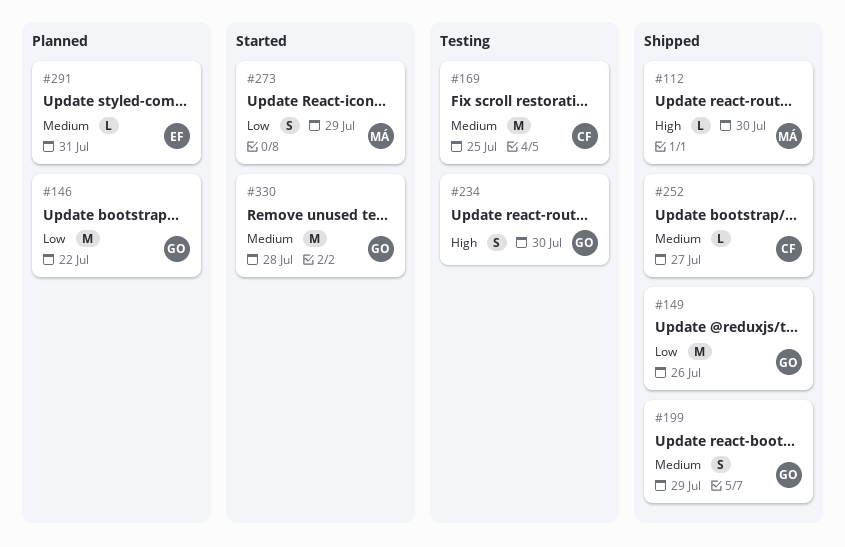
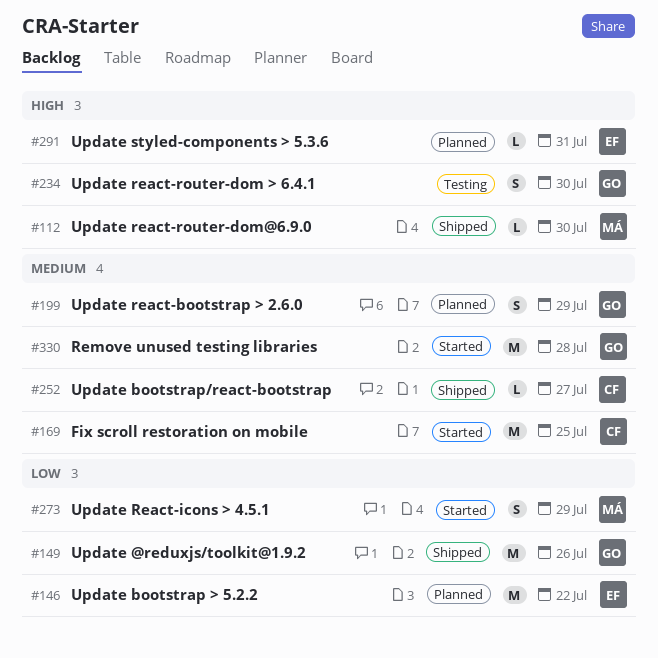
#146, owner: GO -> EF
#169, status: Testing -> Started
#199, status: Shipped -> Planned
#291, priority: Medium -> High

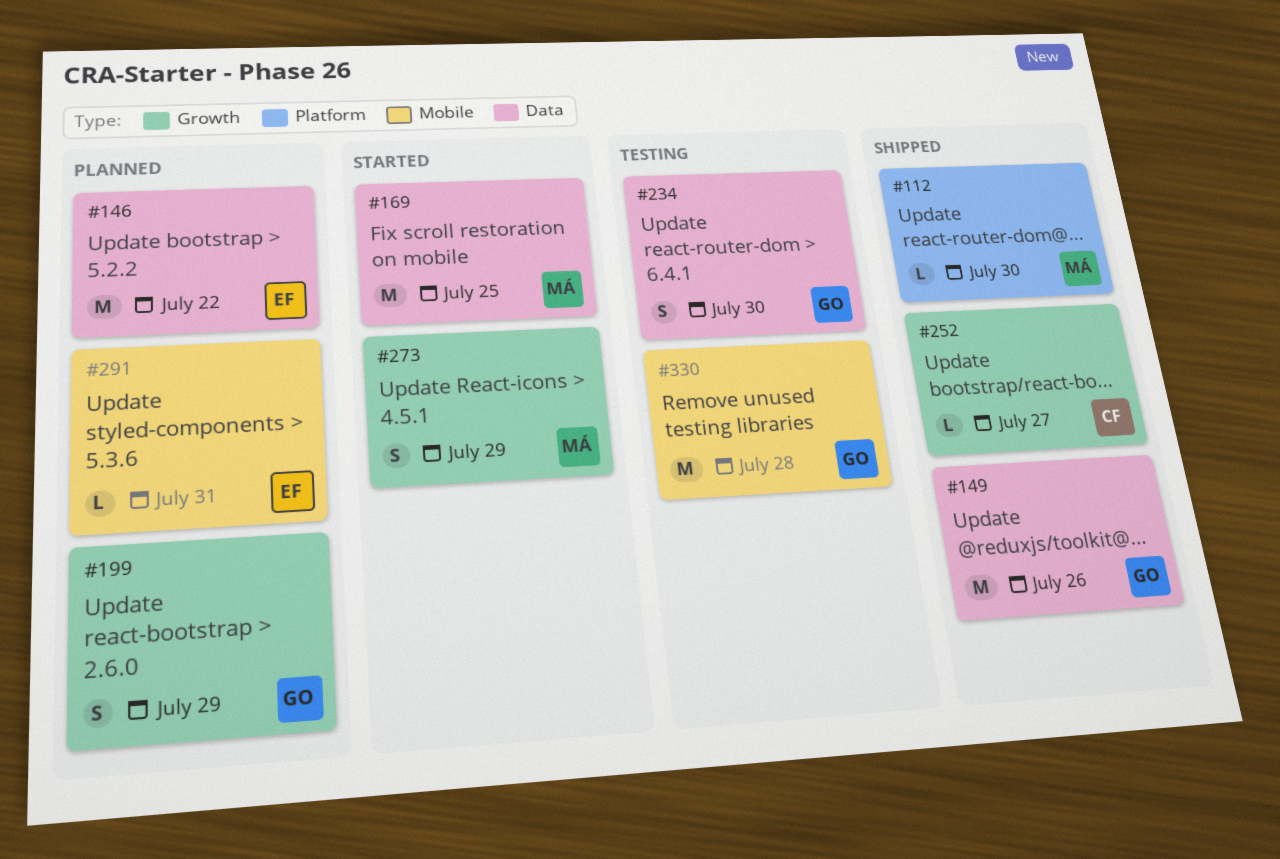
#169, owner: CF -> MÁ
#330, status: Started -> Testing

